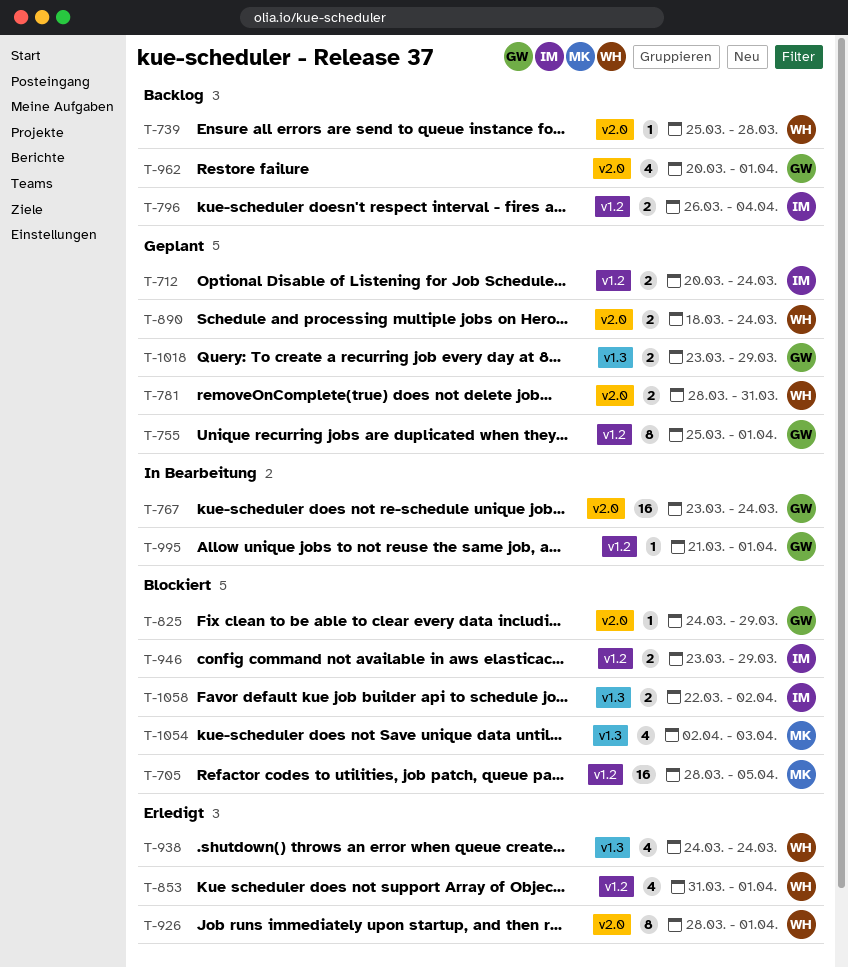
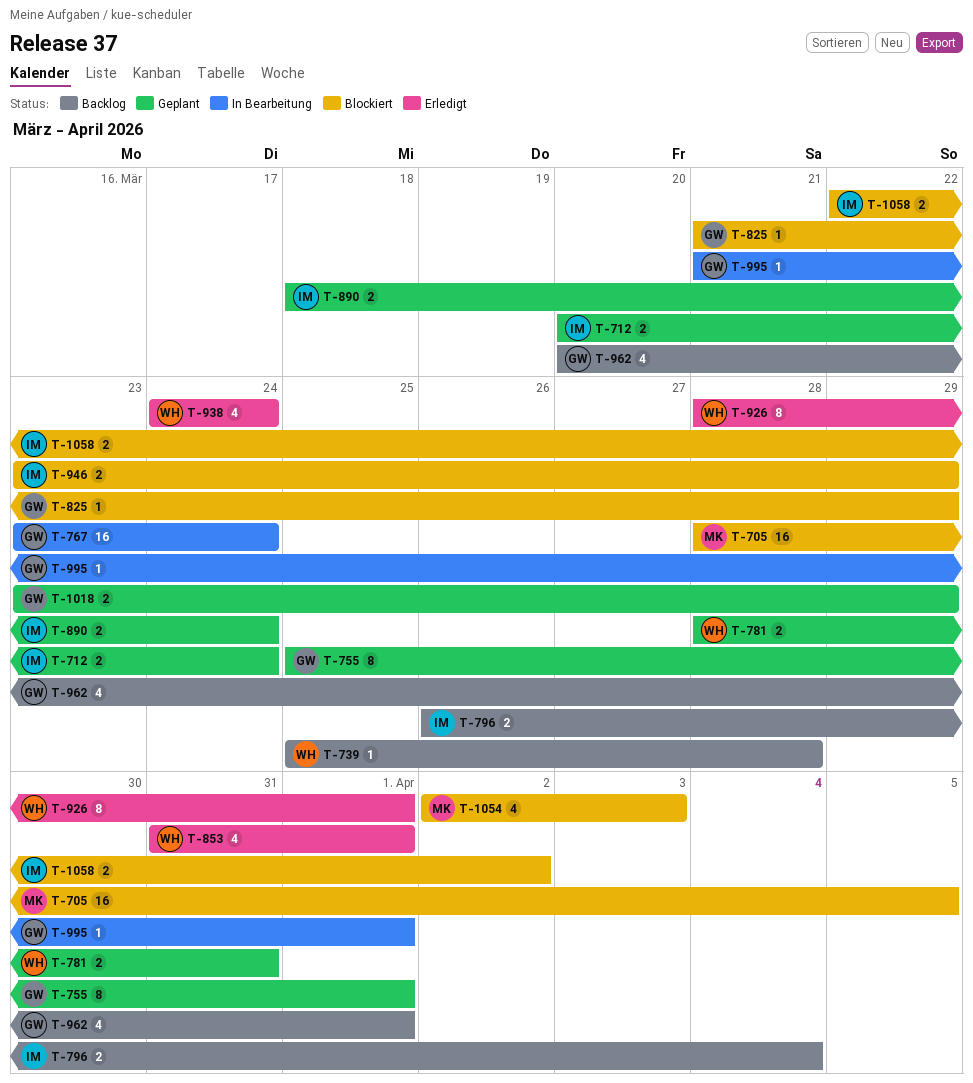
T-825, start: Mar 24 -> Mar 21
T-890, owner: WH -> IM

